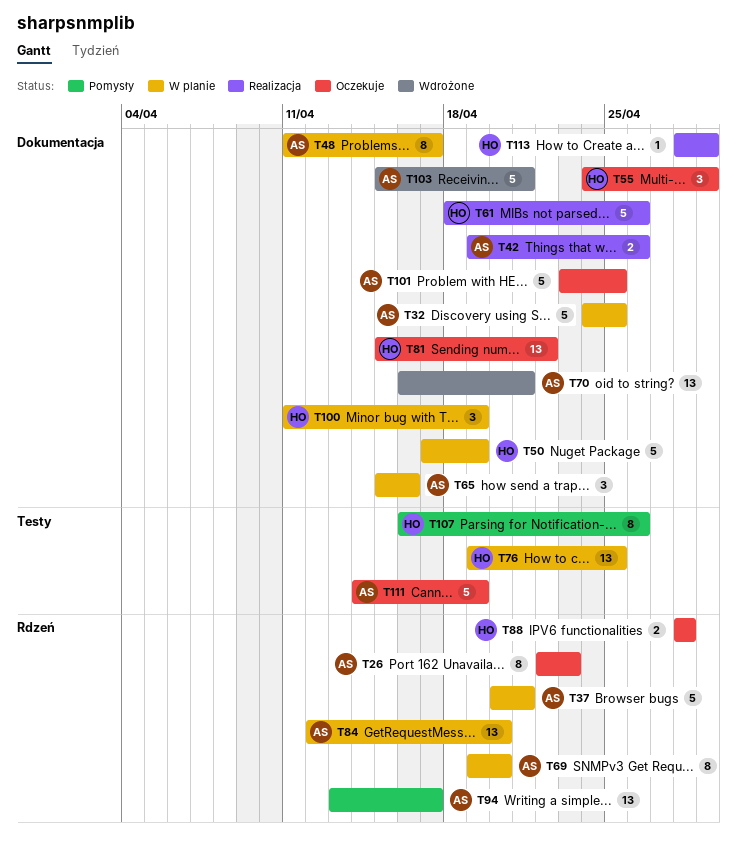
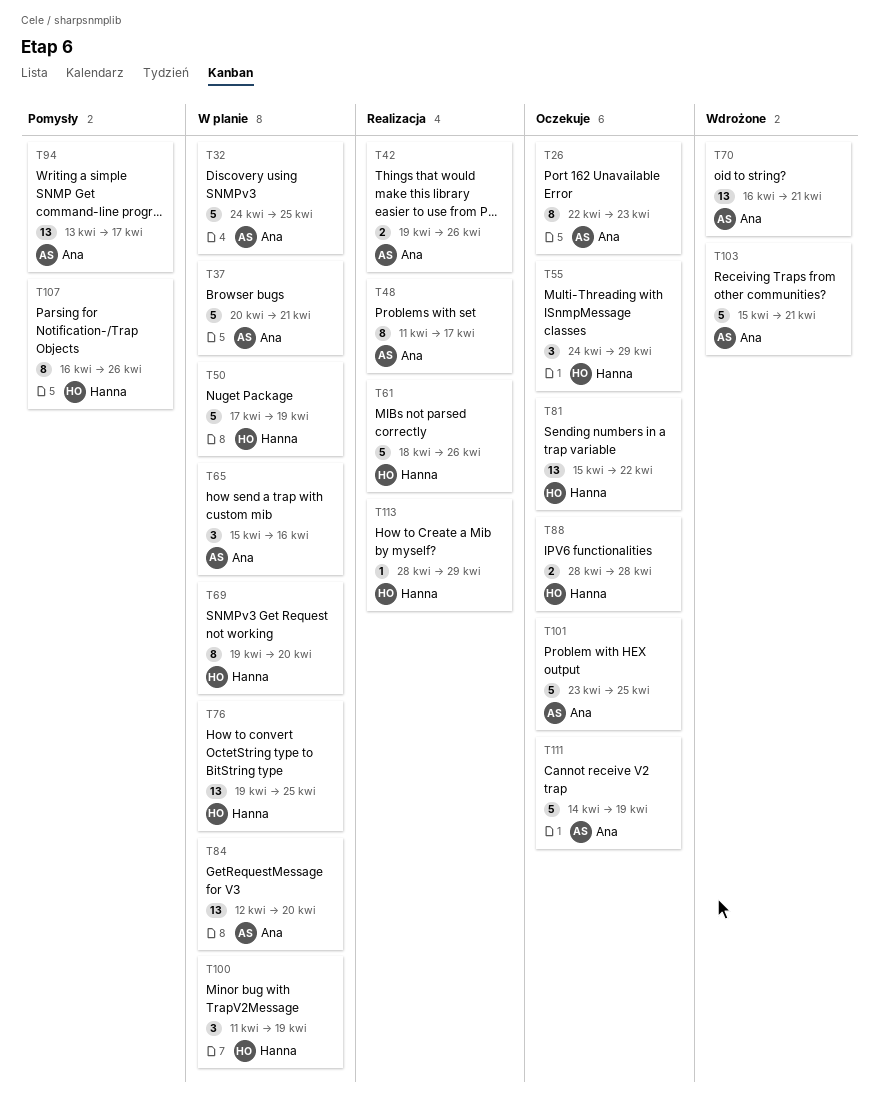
T48, status: W planie -> Realizacja
T69, owner: Ana -> Hanna

